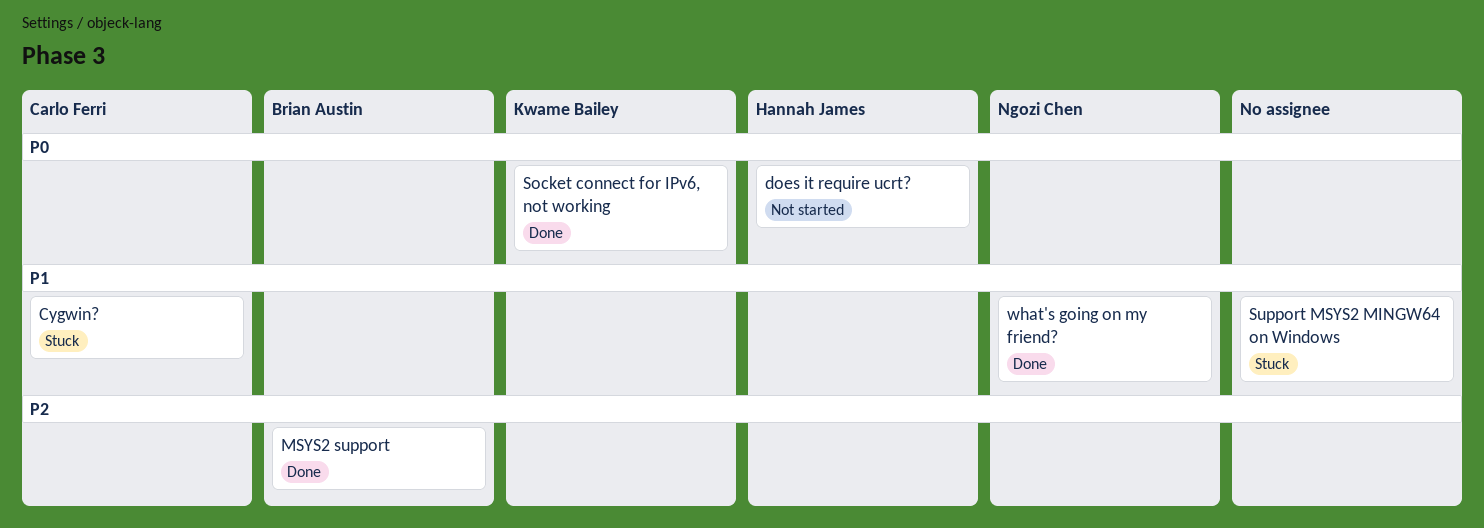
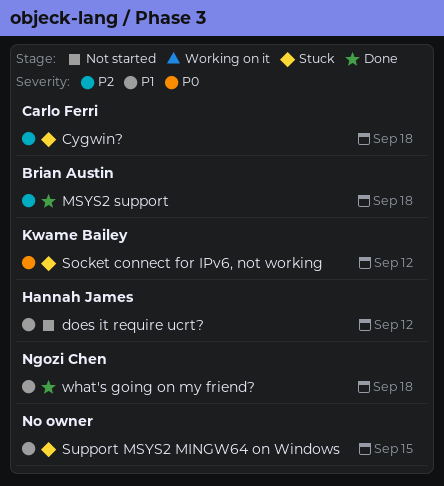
Cygwin?, priority: P1 -> P2
does it require ucrt?, priority: P0 -> P1
Socket connect for IPv6, not working, status: Done -> Stuck

